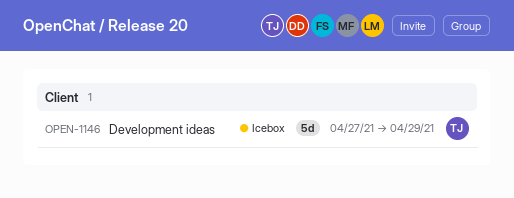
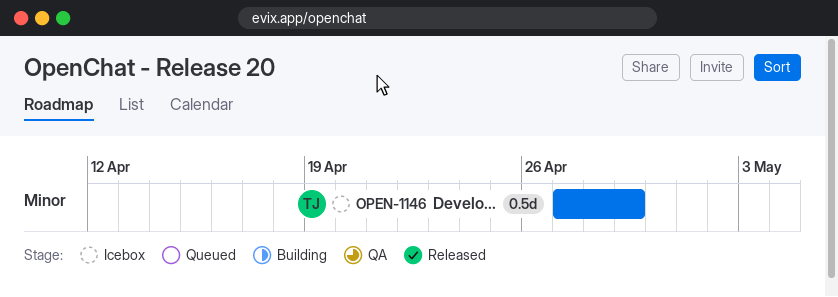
OPEN-1146, estimate: 5d -> 0.5d

